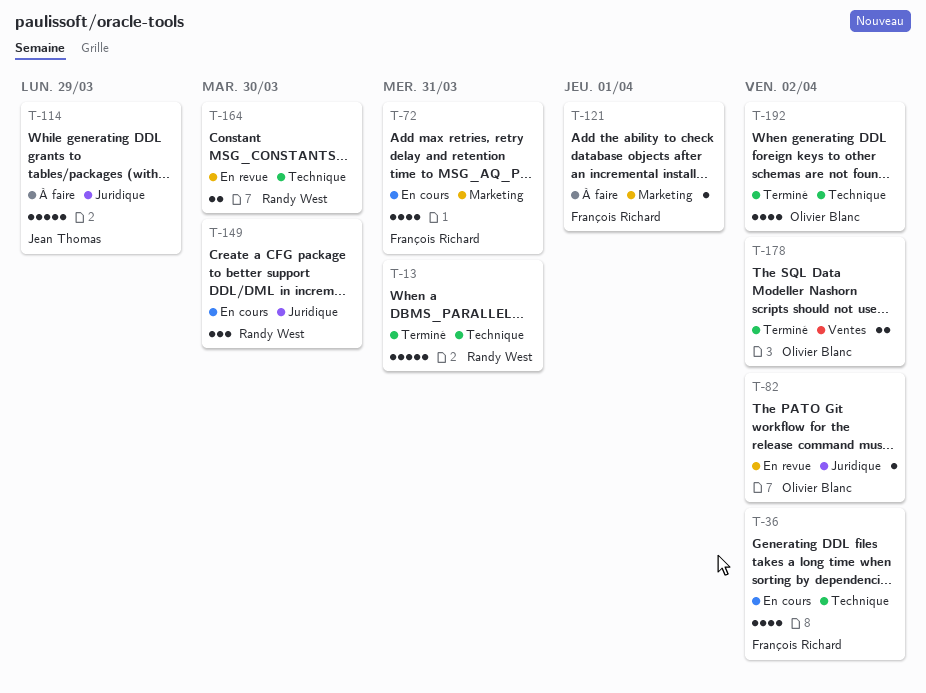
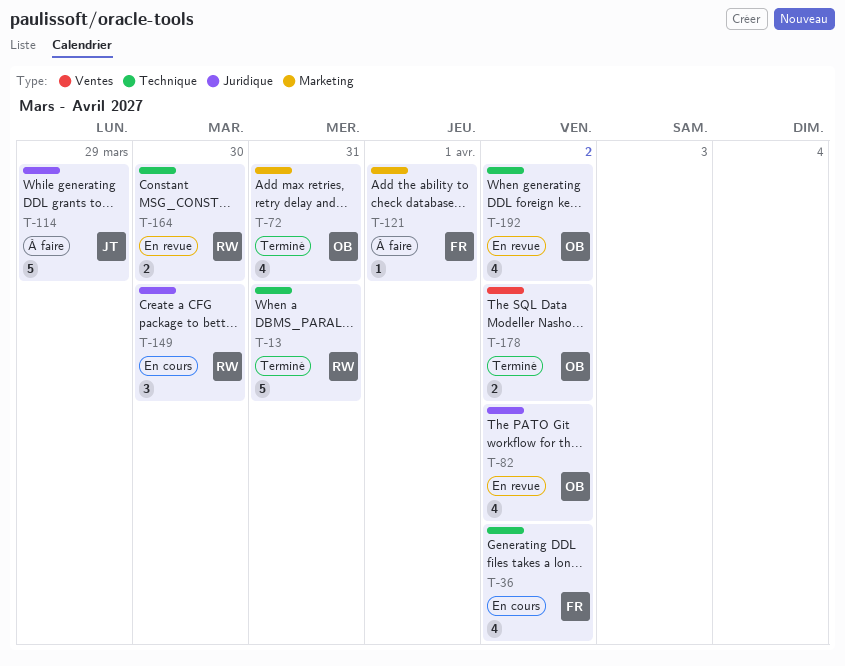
T-72, status: En cours -> Terminé
T-72, owner: François Richard -> Olivier Blanc
T-82, estimate: 1 -> 4
T-192, status: Terminé -> En revue

